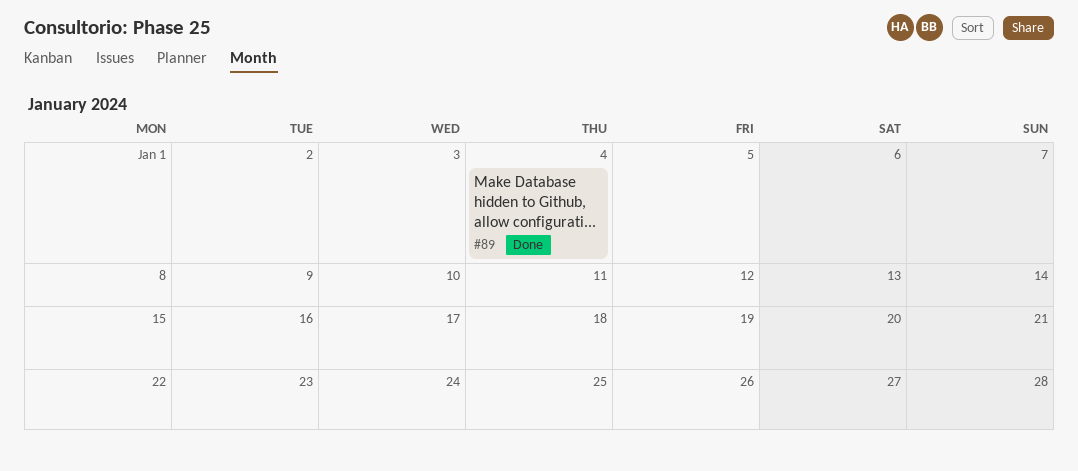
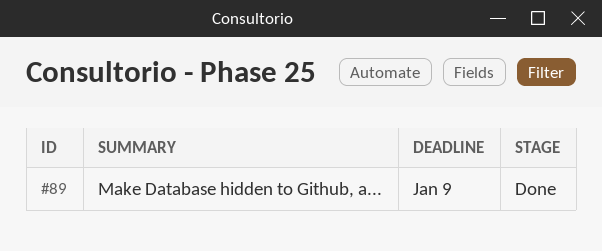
#89, due: Jan 4 -> Jan 9

